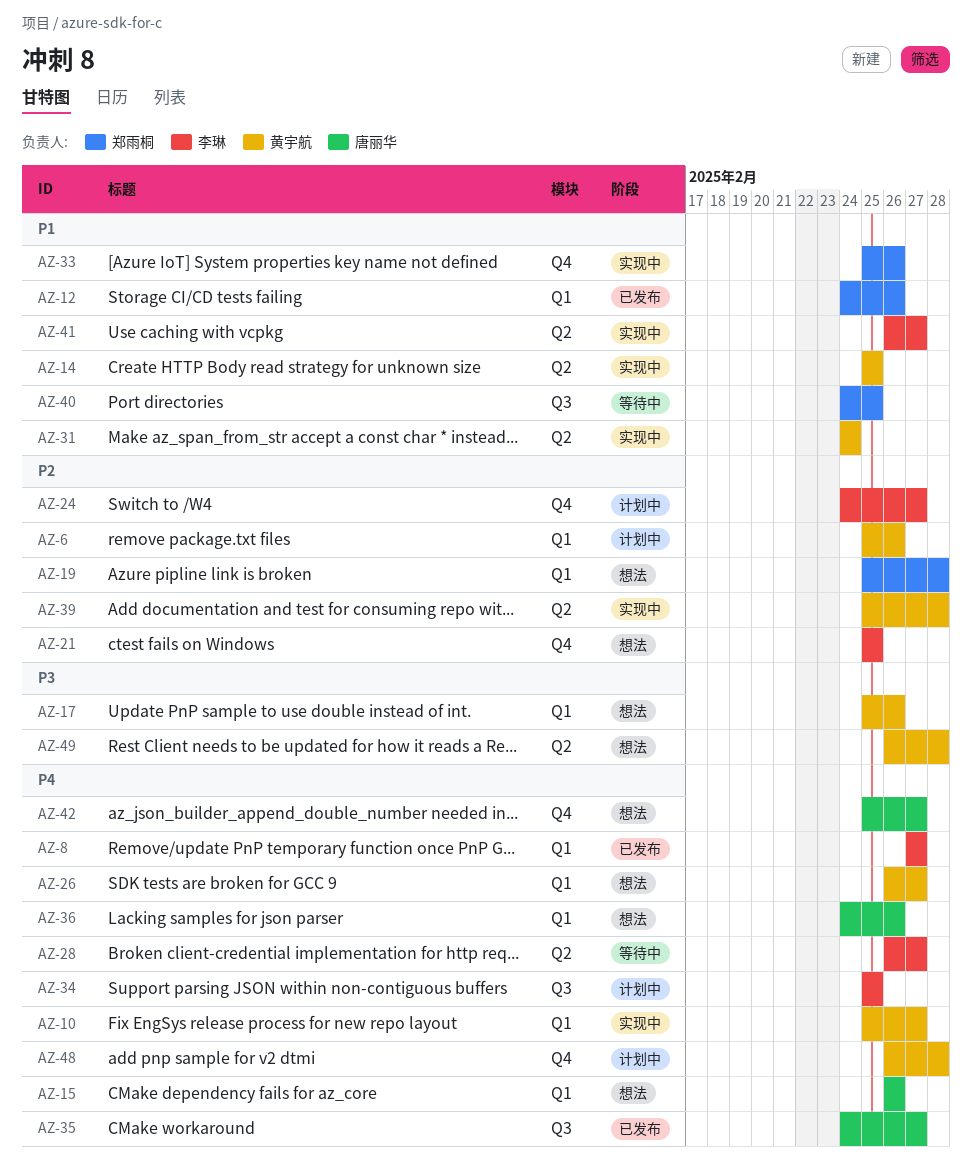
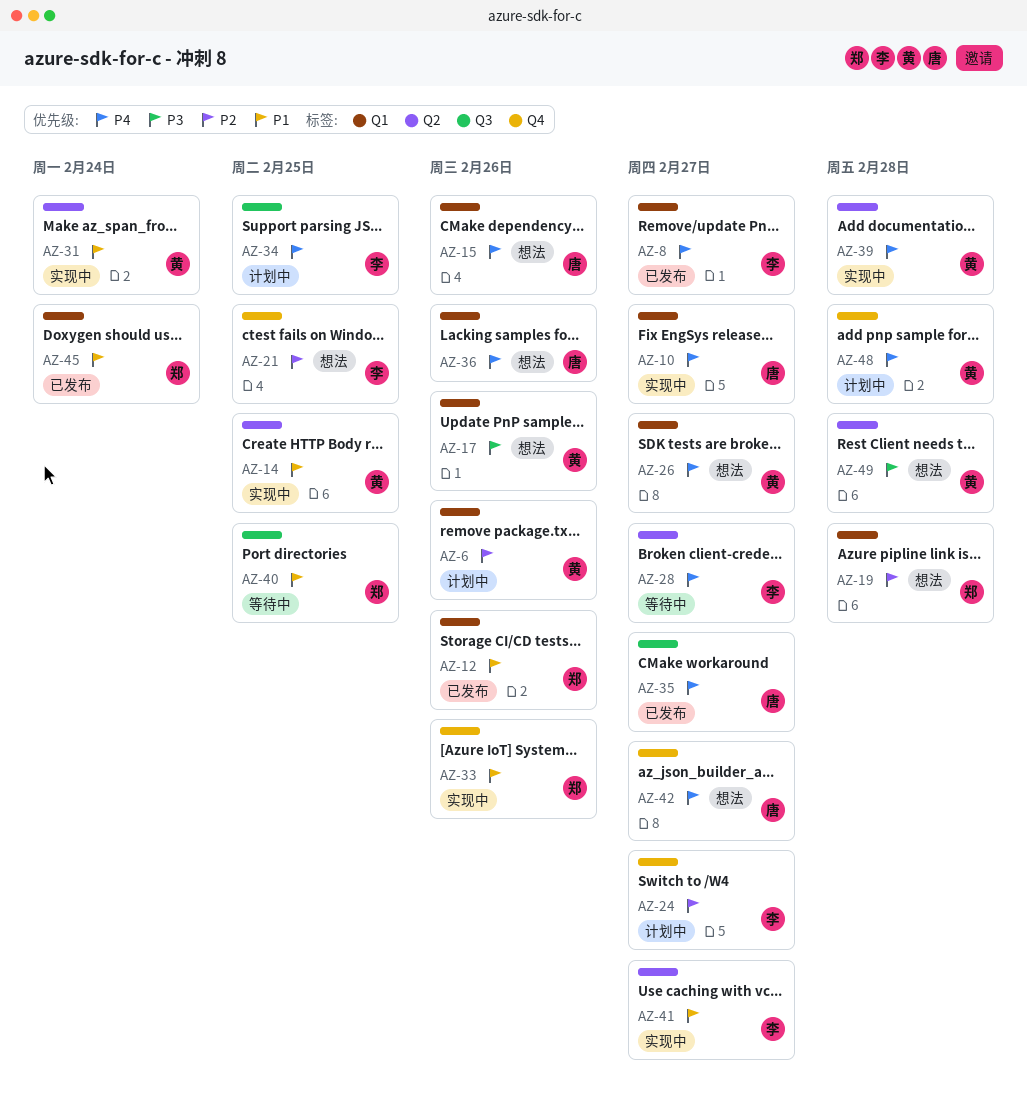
AZ-10, owner: 黄宇航 -> 唐丽华
AZ-39, priority: P2 -> P4
AZ-45: none -> present

